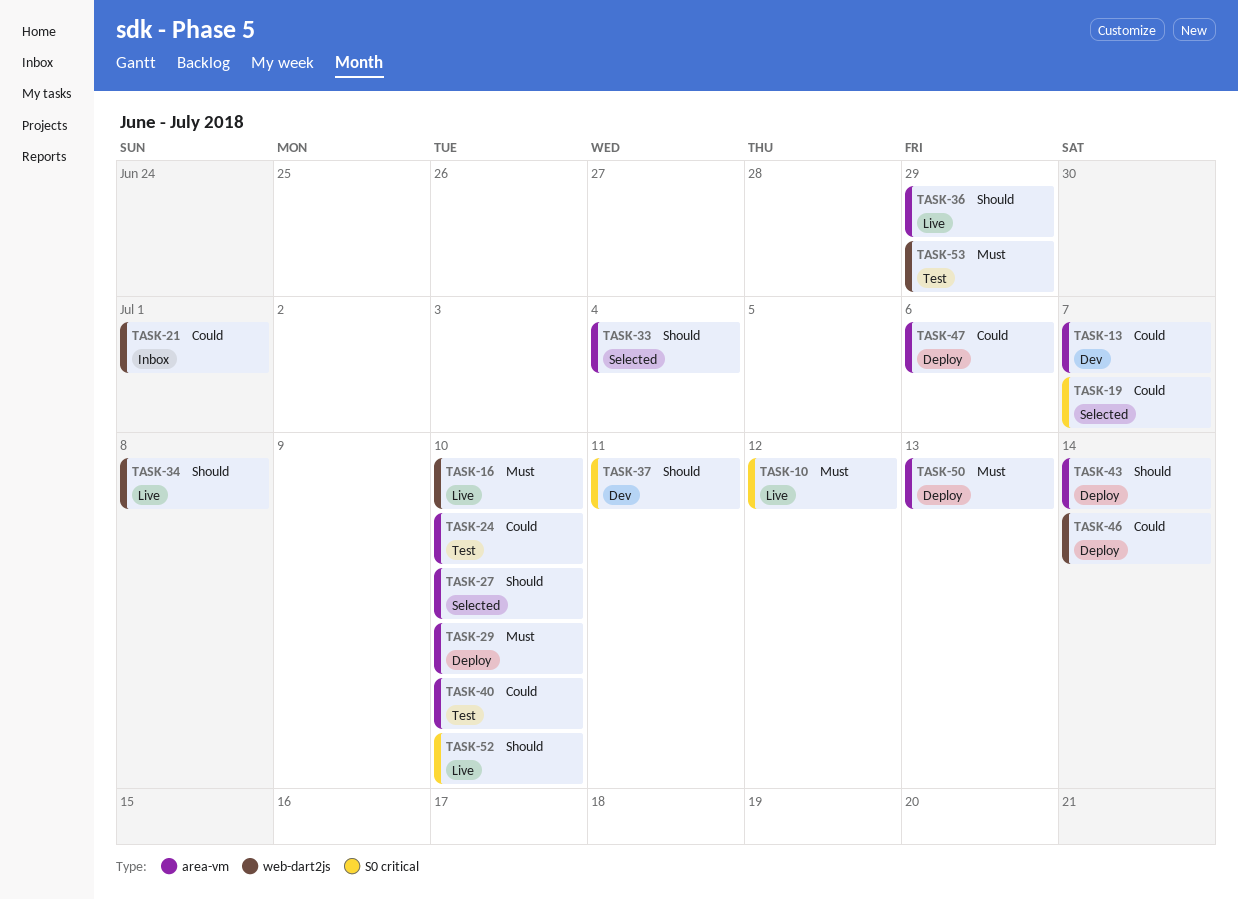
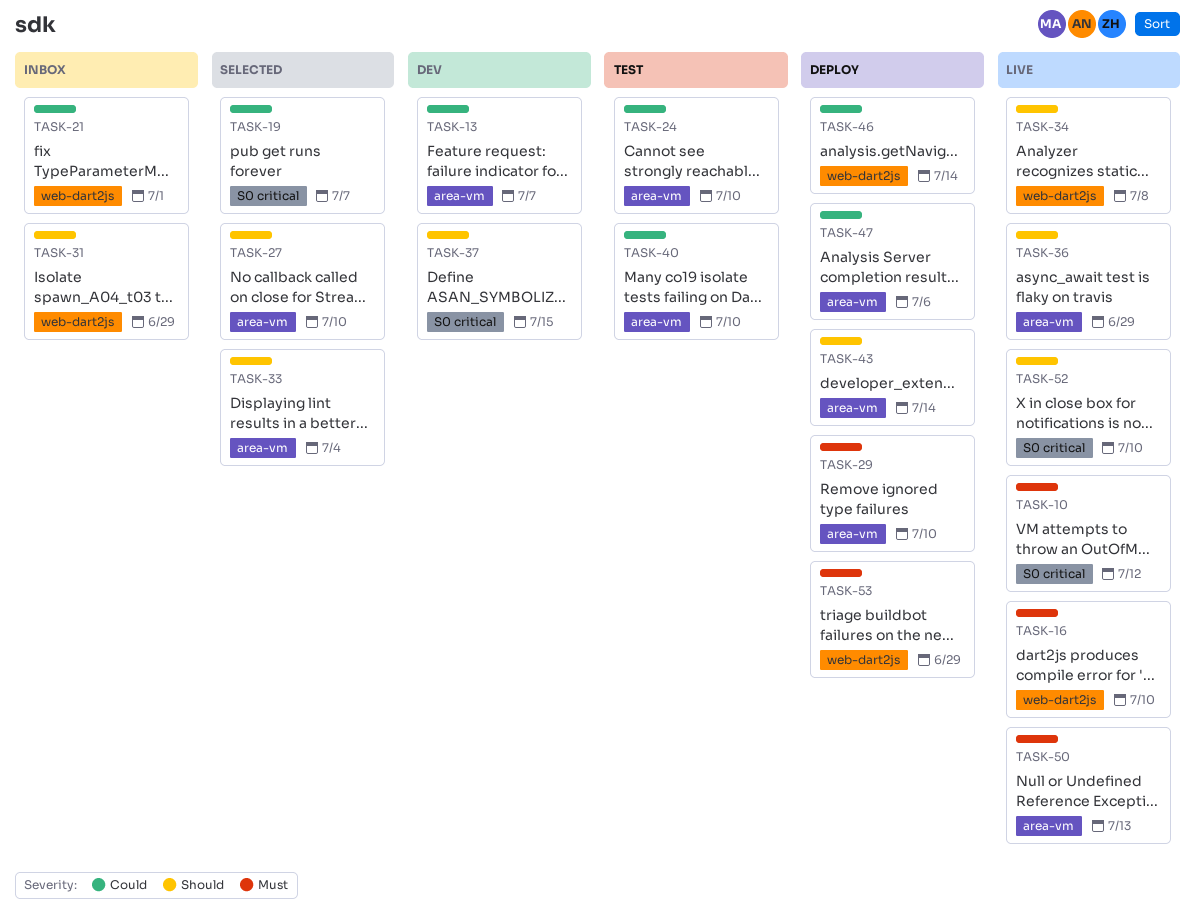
TASK-31: none -> present
TASK-37, due: Jul 11 -> Jul 15
TASK-50, status: Deploy -> Live
TASK-53, status: Test -> Deploy

